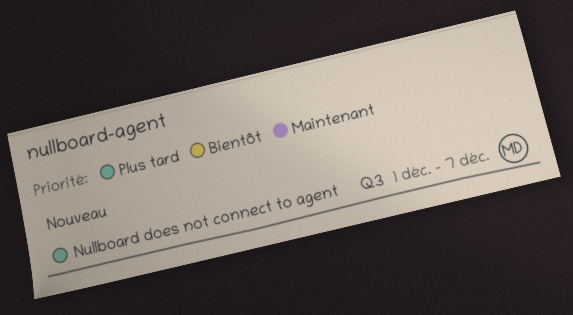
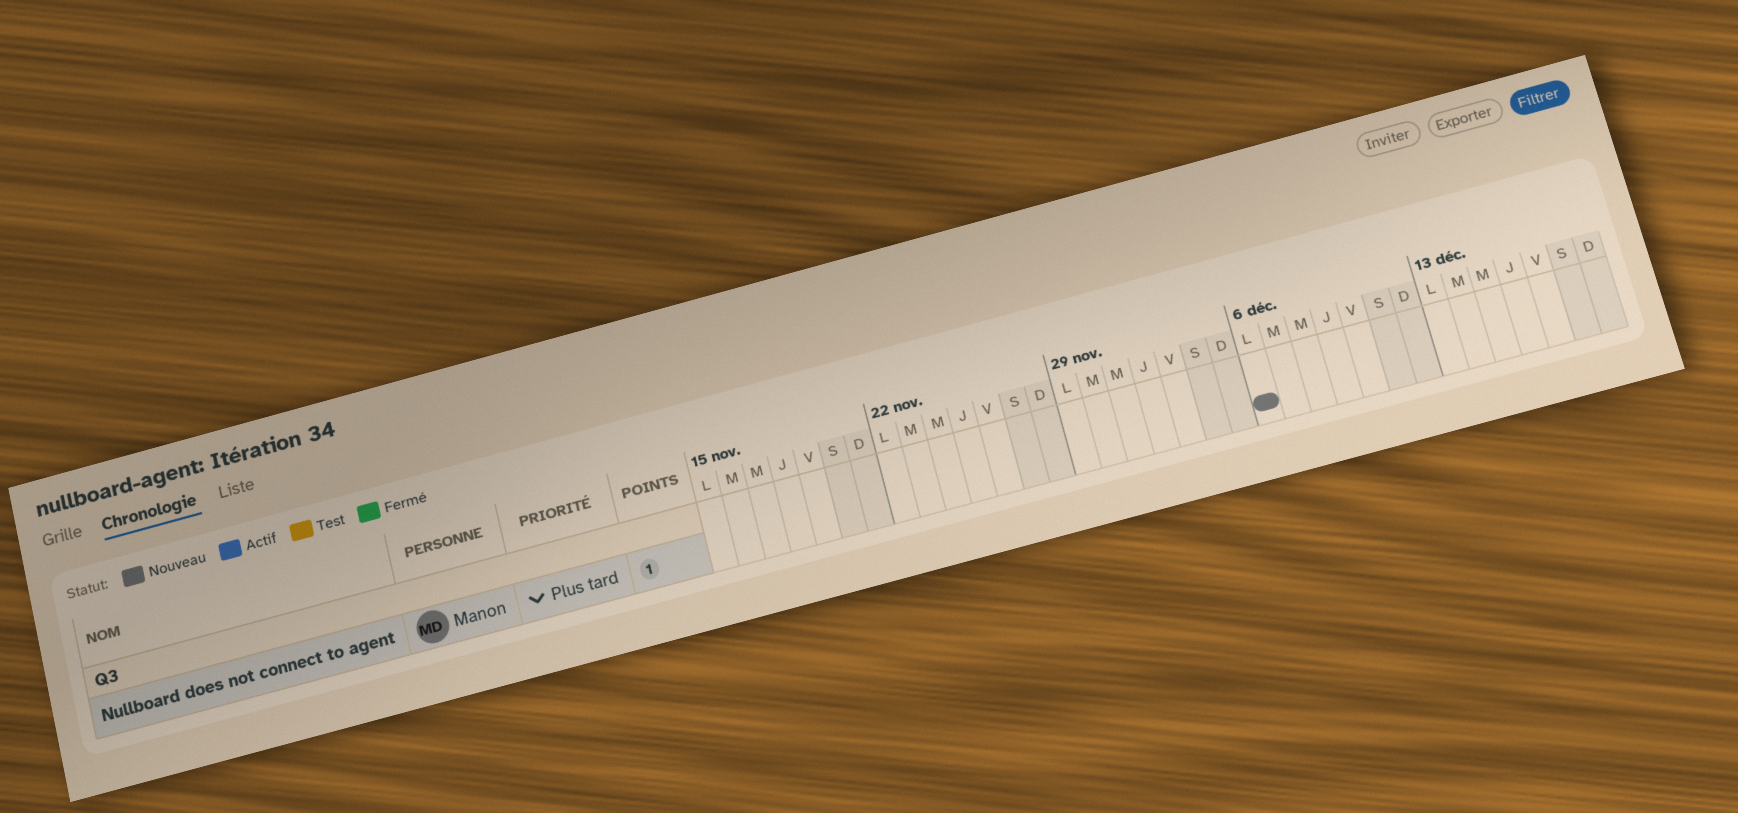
Nullboard does not connect to agent, start: Dec 1 -> Dec 6
Nullboard does not connect to agent, due: Dec 7 -> Dec 6

